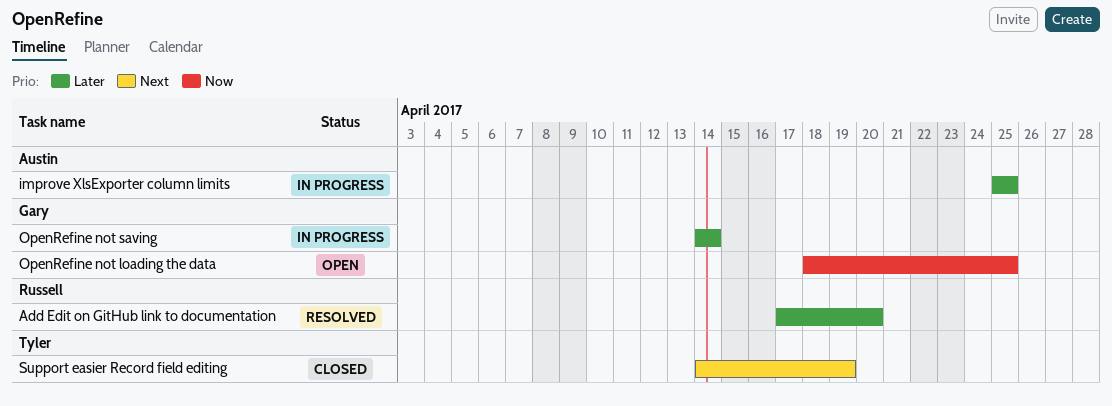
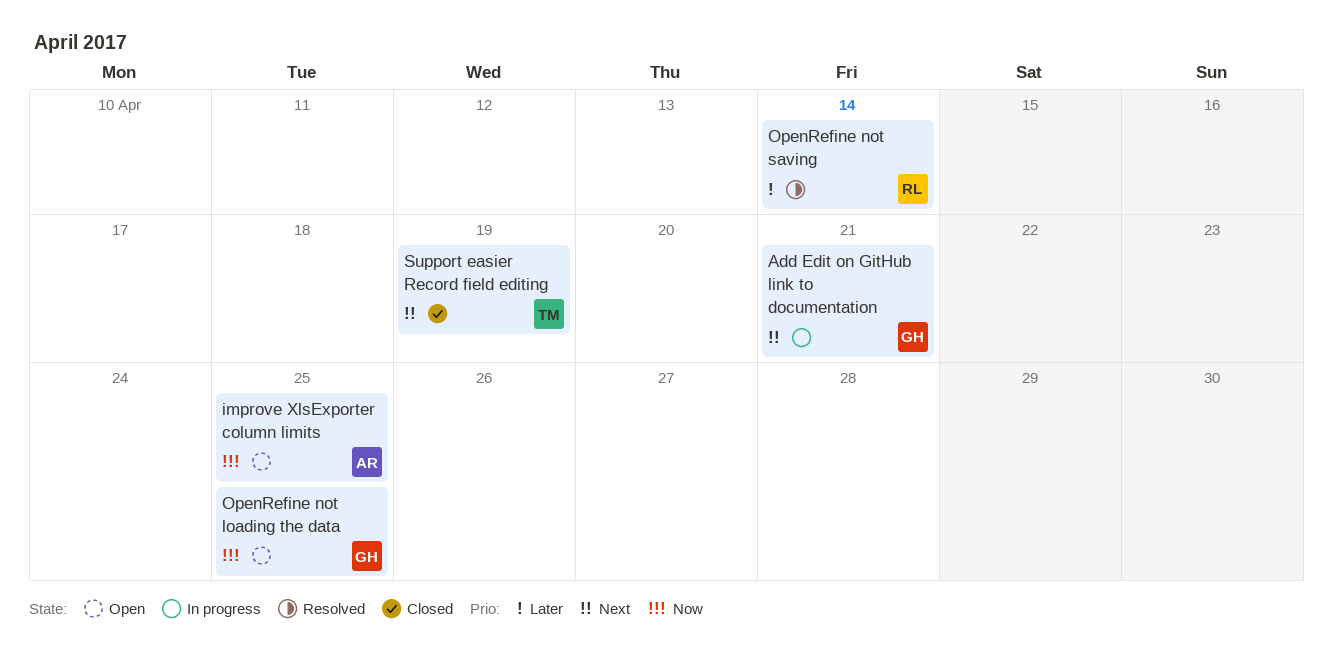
Add Edit on GitHub link to documentation, status: Resolved -> In progress
Add Edit on GitHub link to documentation, owner: Russell -> Gary
Add Edit on GitHub link to documentation, priority: Later -> Next
Add Edit on GitHub link to documentation, due: Apr 20 -> Apr 21
improve XlsExporter column limits, status: In progress -> Open
improve XlsExporter column limits, priority: Later -> Now
OpenRefine not saving, status: In progress -> Resolved
OpenRefine not saving, owner: Gary -> Russell

